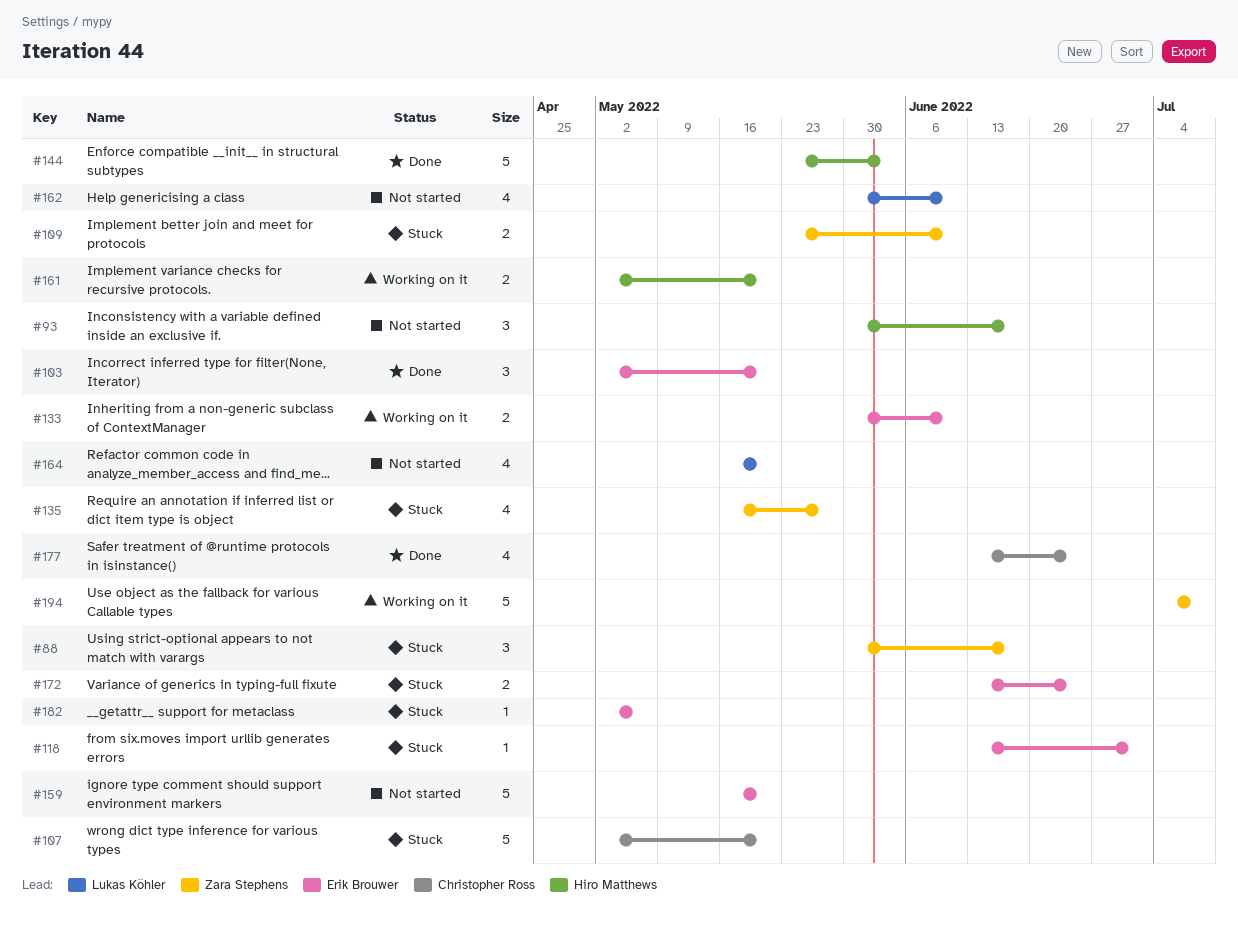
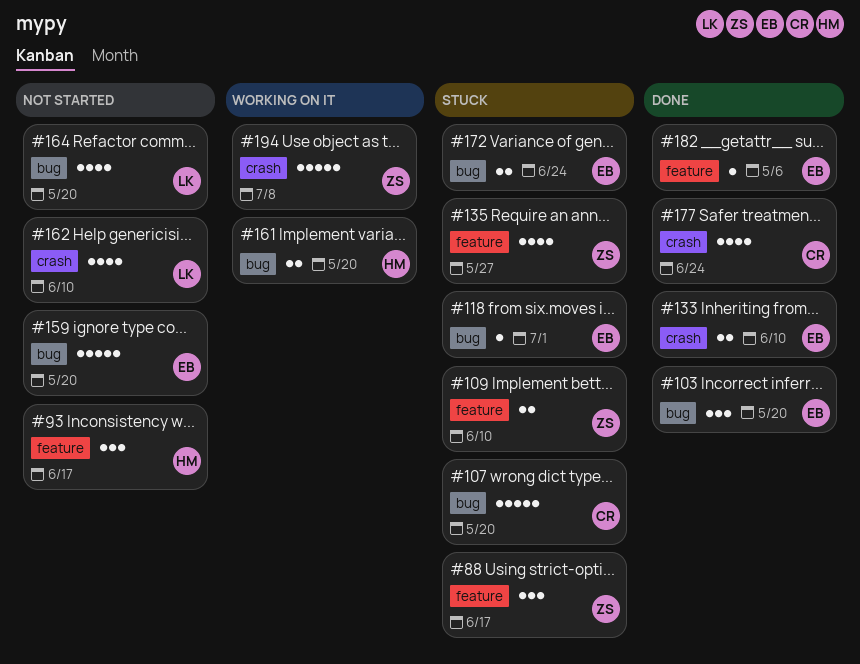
#133, status: Working on it -> Done
#144: present -> none
#182, status: Stuck -> Done

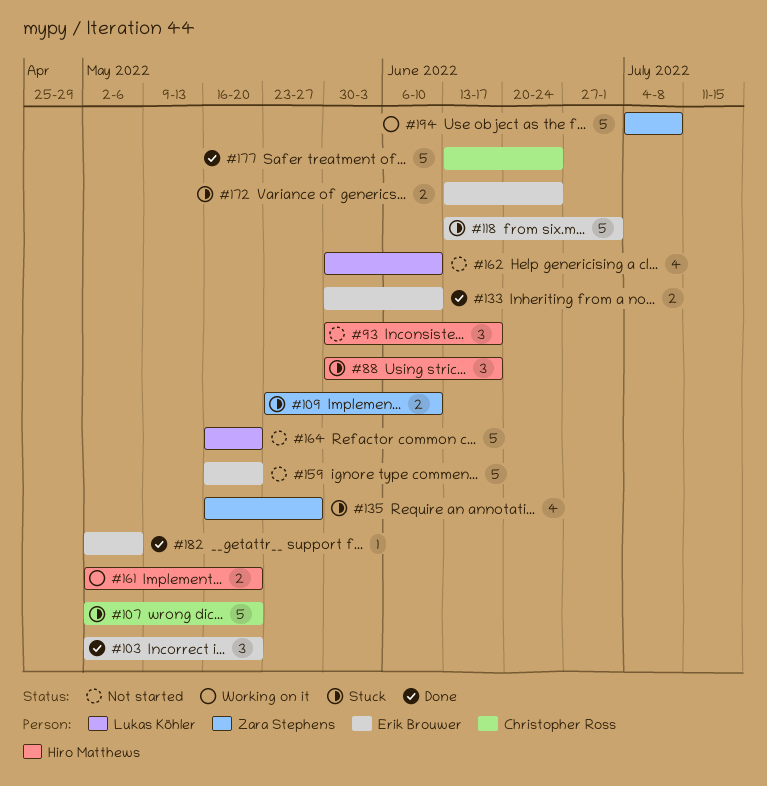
#88, owner: Zara Stephens -> Hiro Matthews
#118, estimate: 1 -> 5
#164, estimate: 4 -> 5
#177, estimate: 4 -> 5

